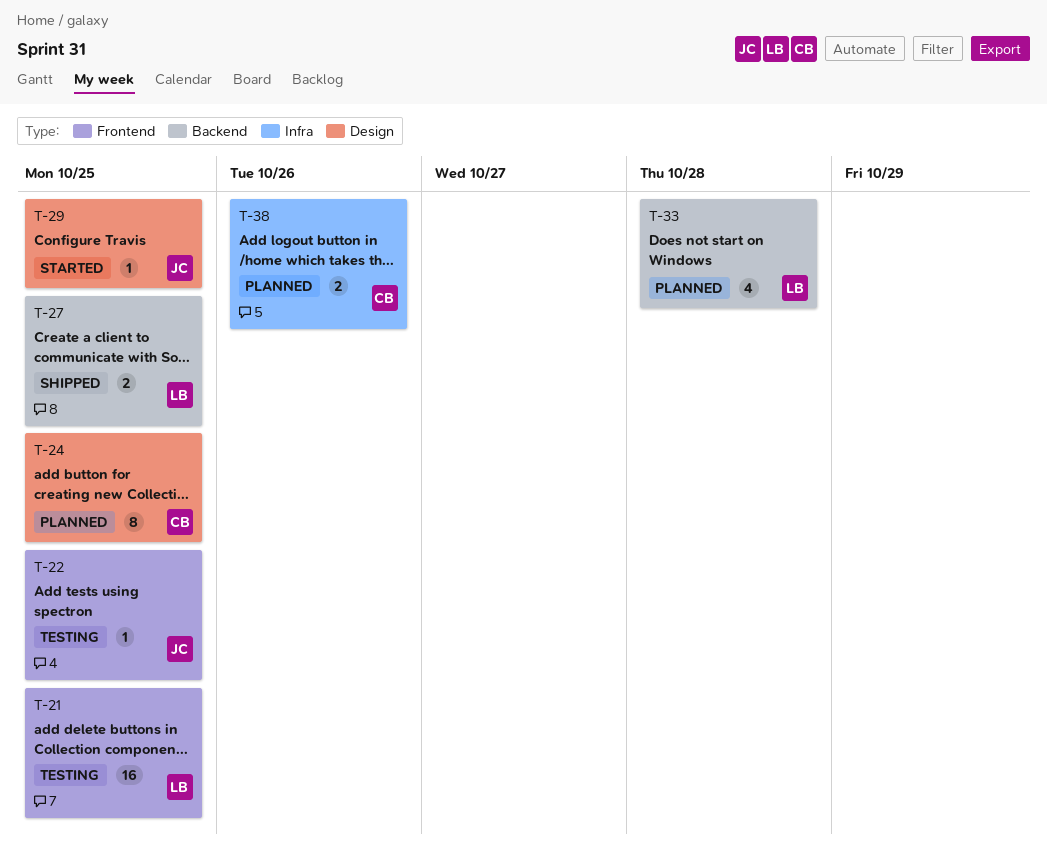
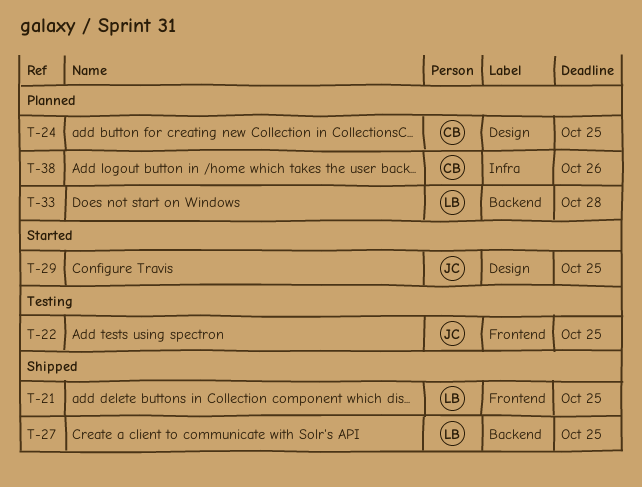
T-21, status: Testing -> Shipped

